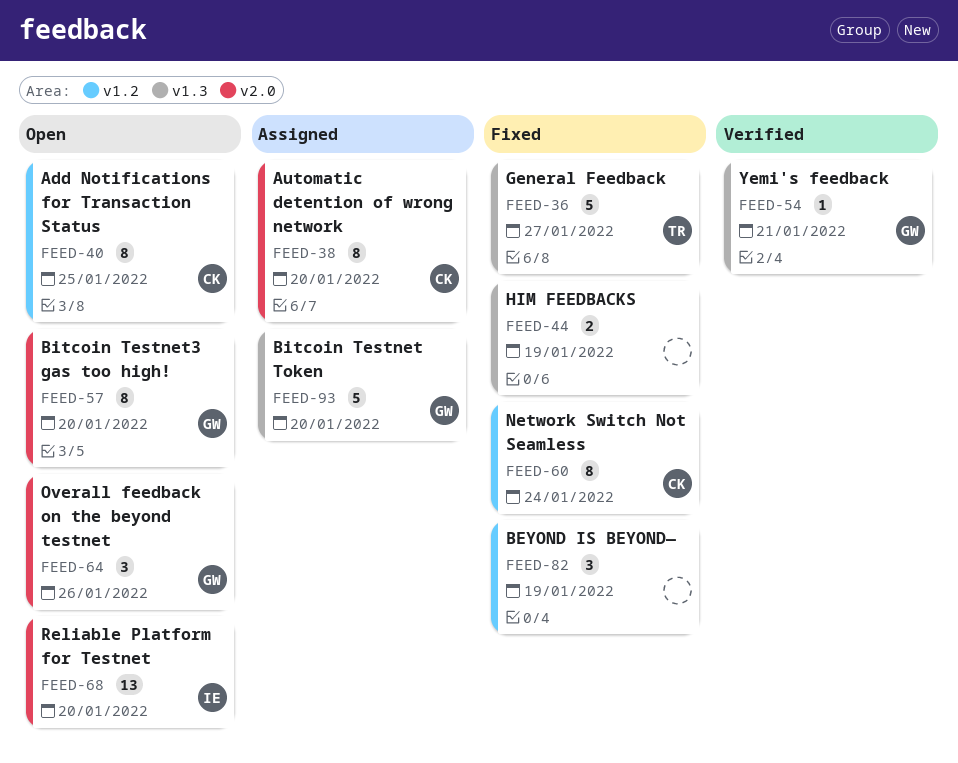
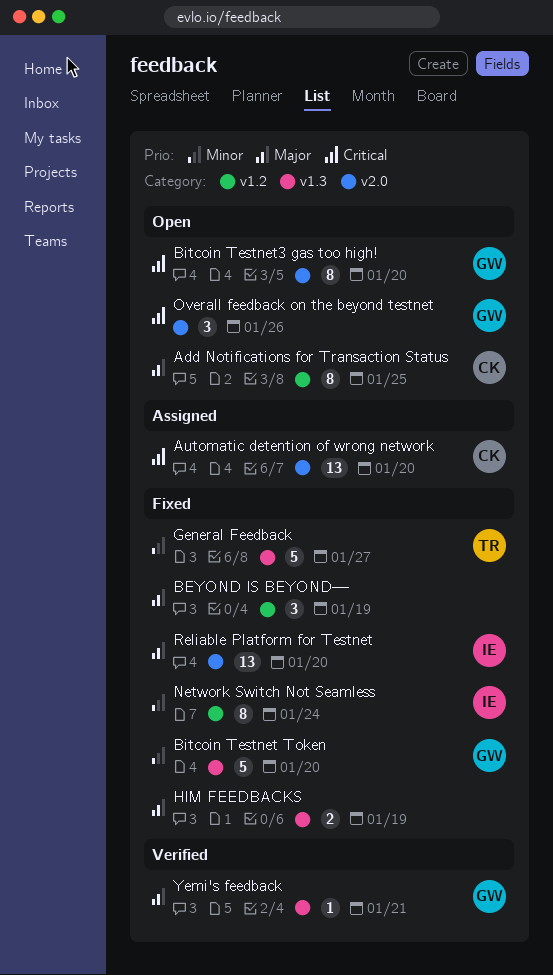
Automatic detention of wrong network, estimate: 8 -> 13
Bitcoin Testnet Token, status: Assigned -> Fixed
Network Switch Not Seamless, owner: CK -> IE
Reliable Platform for Testnet, status: Open -> Fixed

